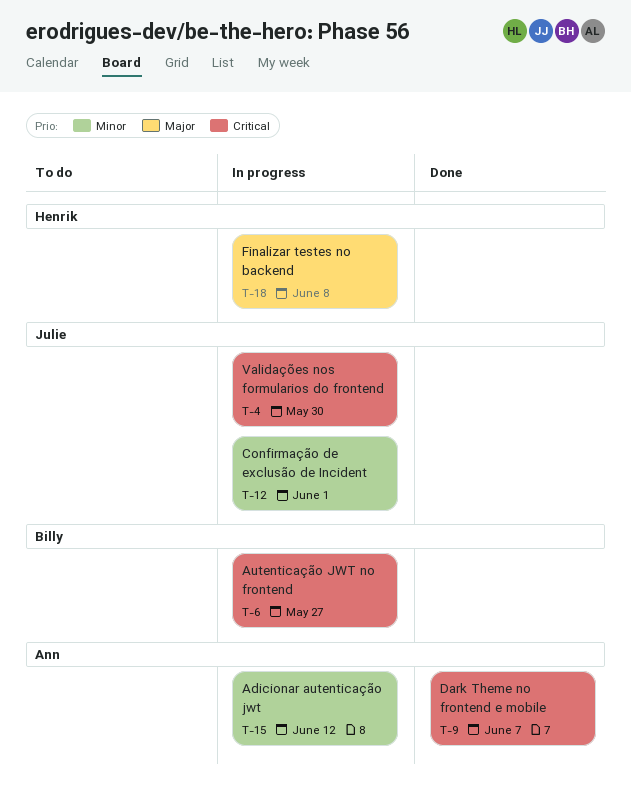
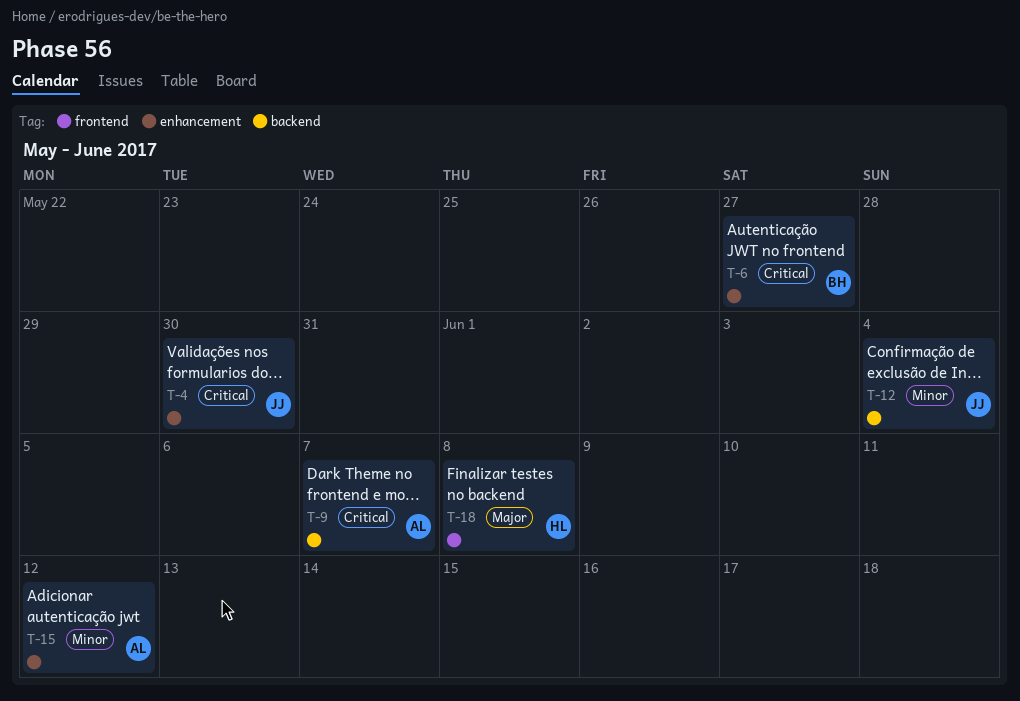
T-12, due: Jun 1 -> Jun 4

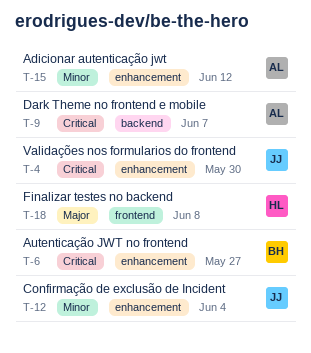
T-12, label: backend -> enhancement

